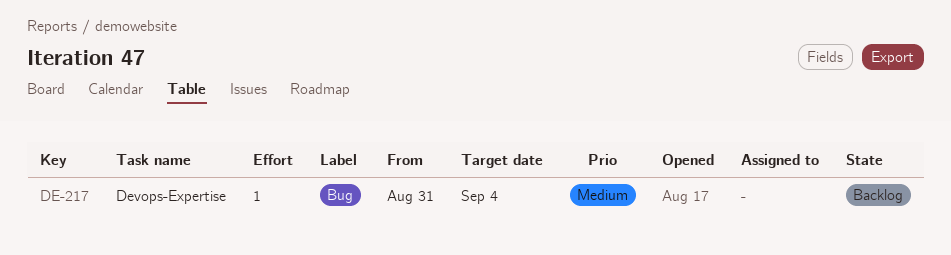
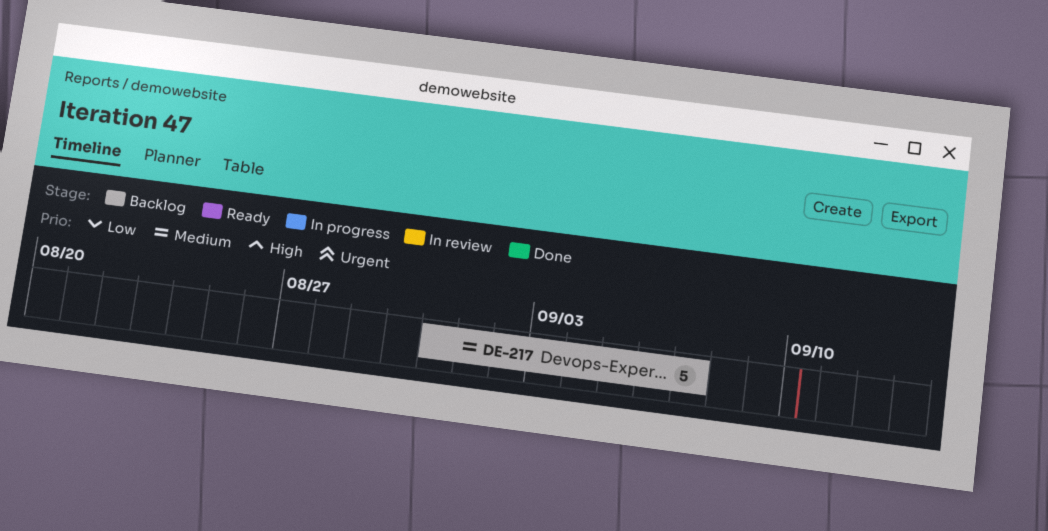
DE-217, estimate: 1 -> 5
DE-217, due: Sep 4 -> Sep 7

